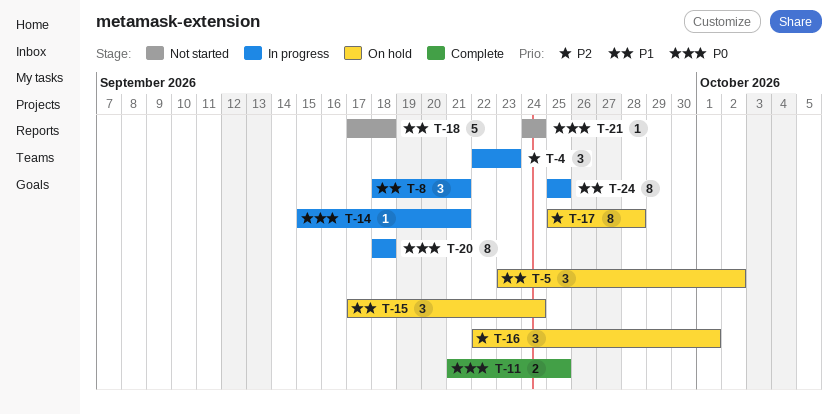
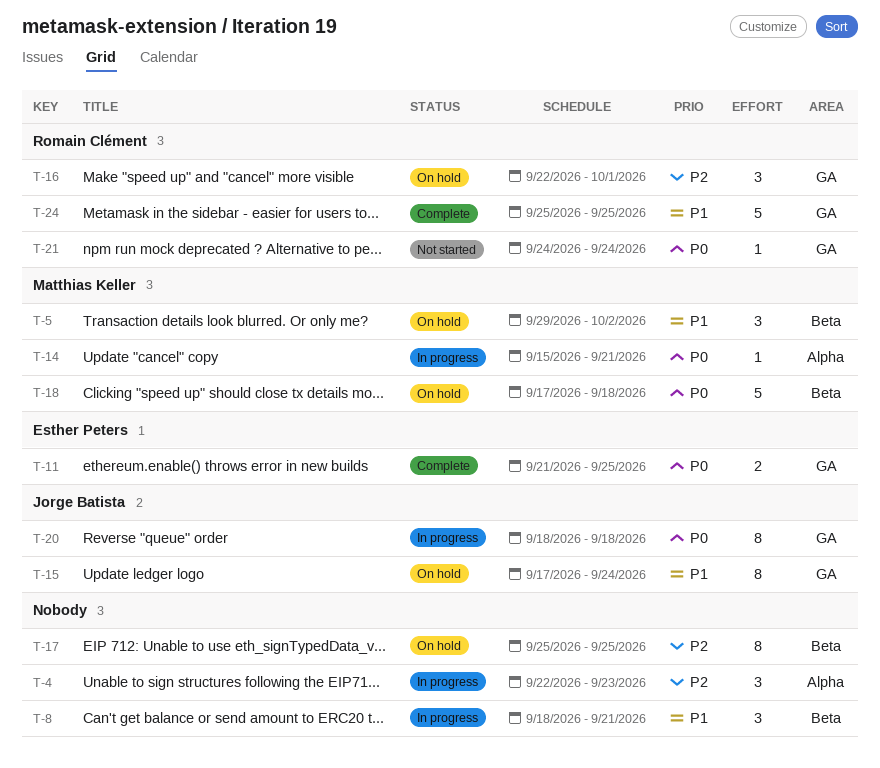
T-5, start: Sep 23 -> Sep 29
T-15, estimate: 3 -> 8
T-17, due: Sep 28 -> Sep 25
T-18, status: Not started -> On hold
T-18, priority: P1 -> P0
T-24, status: In progress -> Complete
T-24, estimate: 8 -> 5

